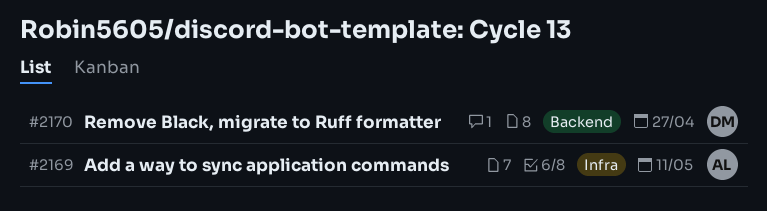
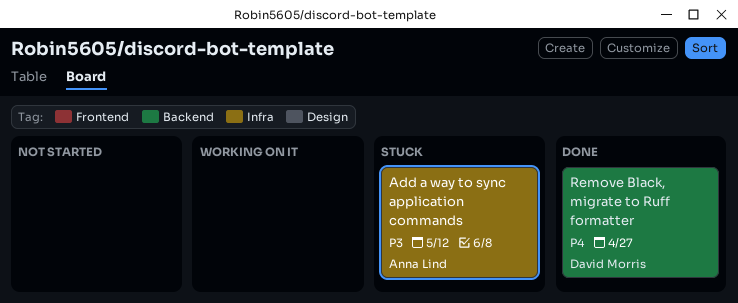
Add a way to sync application commands, due: May 11 -> May 12

